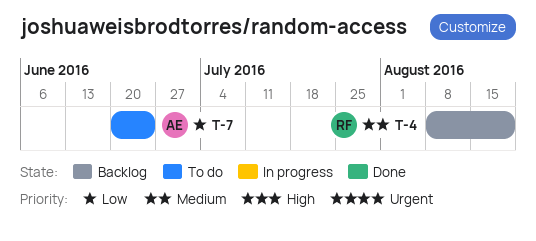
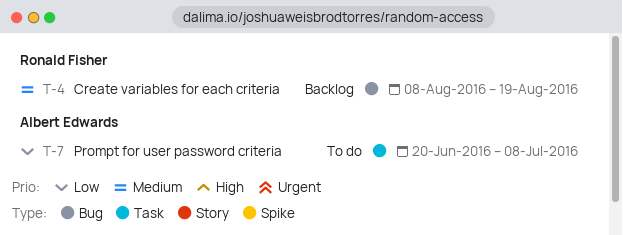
T-7, due: Jun 24 -> Jul 8

